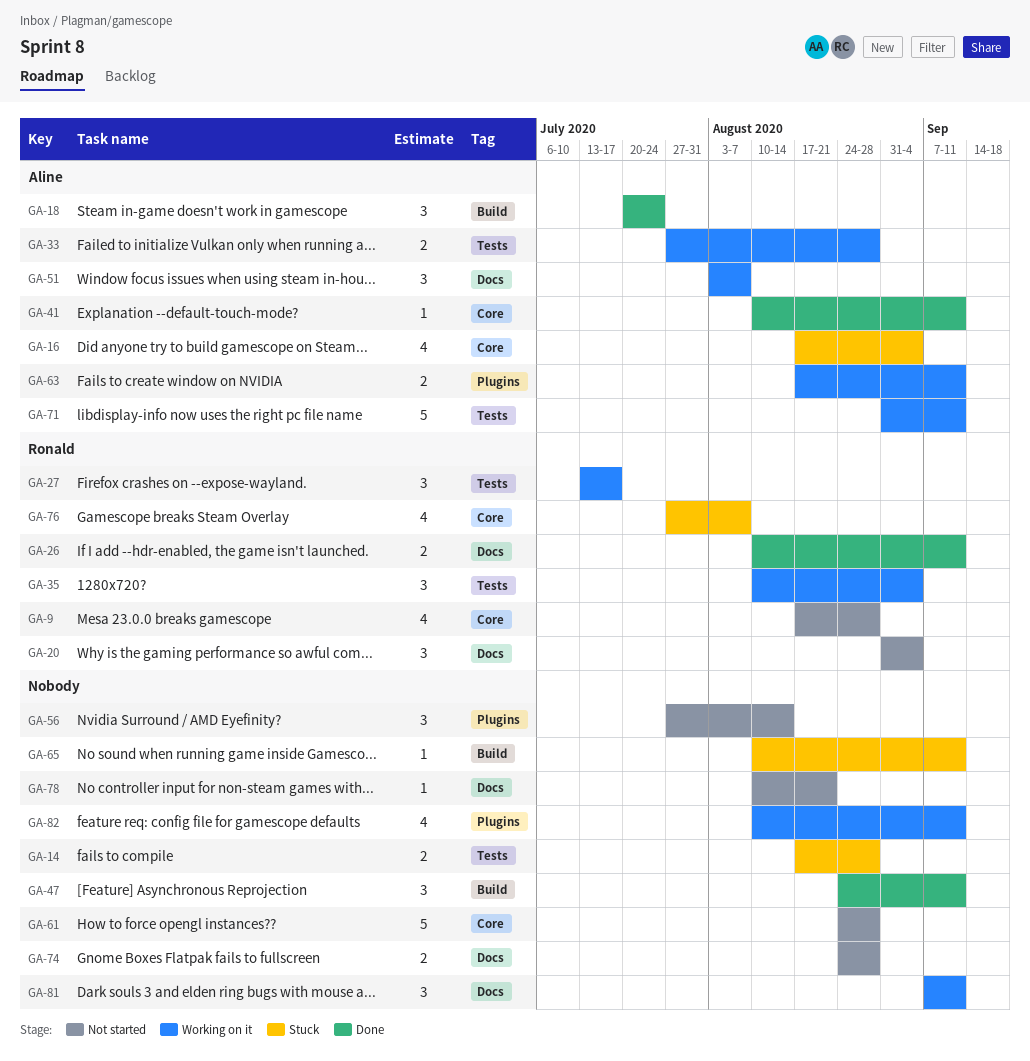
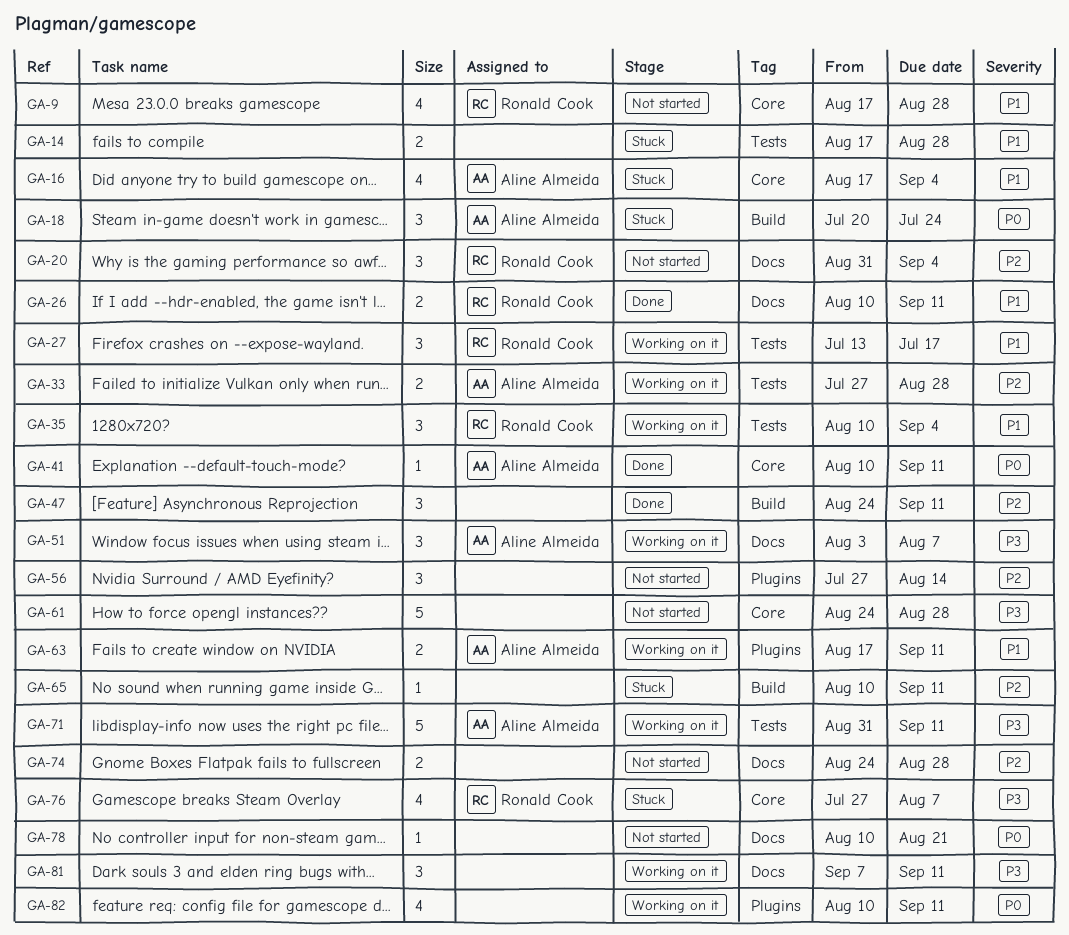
GA-18, status: Done -> Stuck

